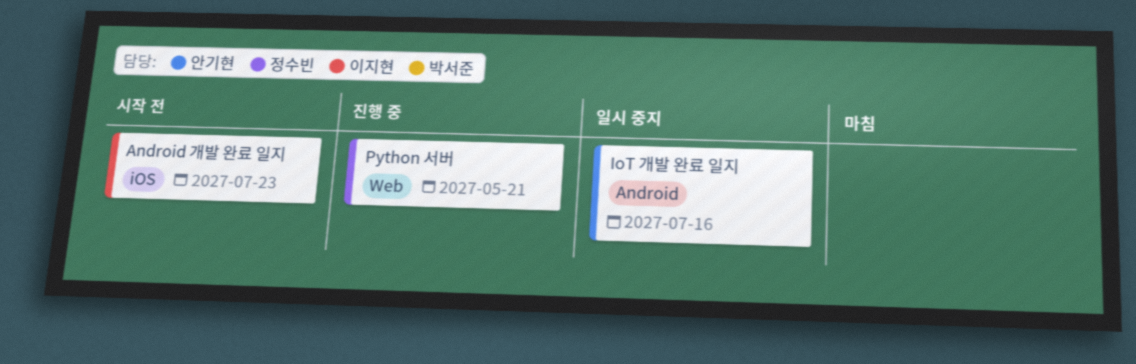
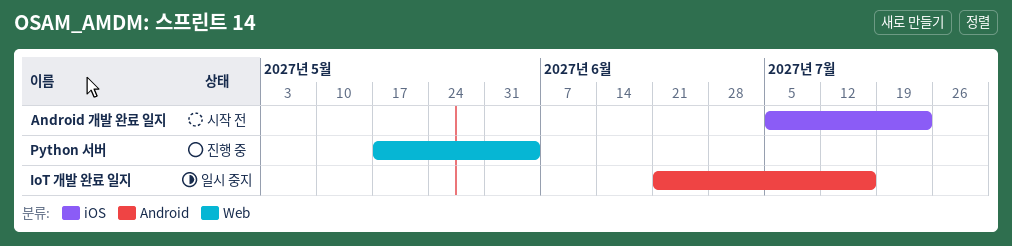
Python 서버, due: May 21 -> Jun 4

